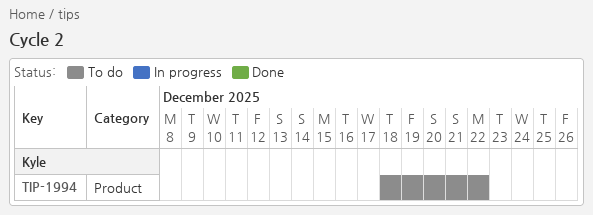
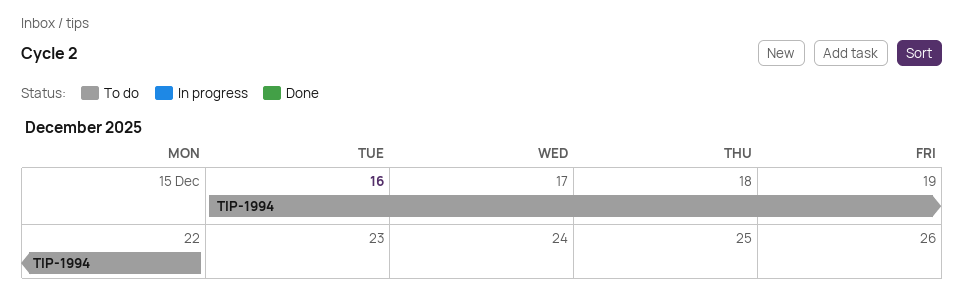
TIP-1994, start: Dec 18 -> Dec 16

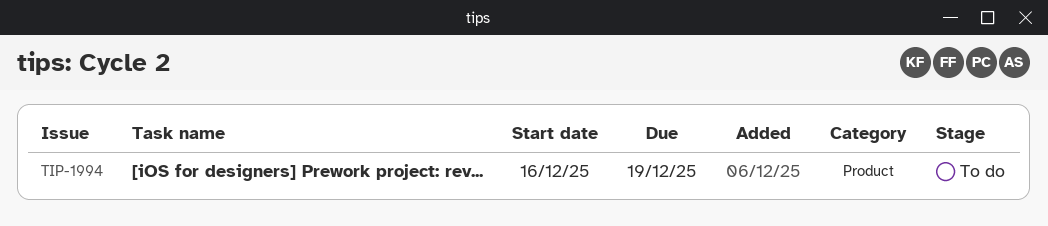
TIP-1994, due: Dec 22 -> Dec 19

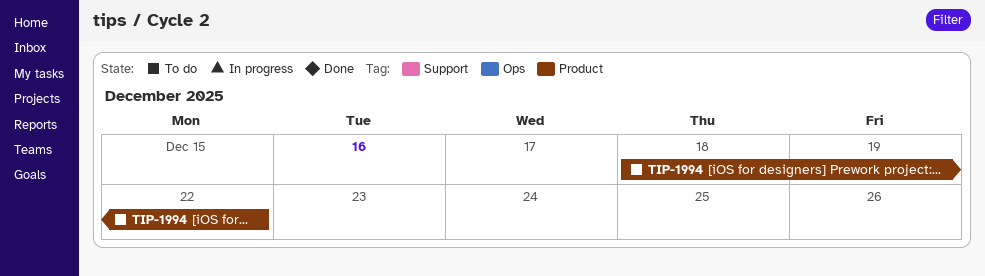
TIP-1994, start: Dec 16 -> Dec 18
TIP-1994, due: Dec 19 -> Dec 22

